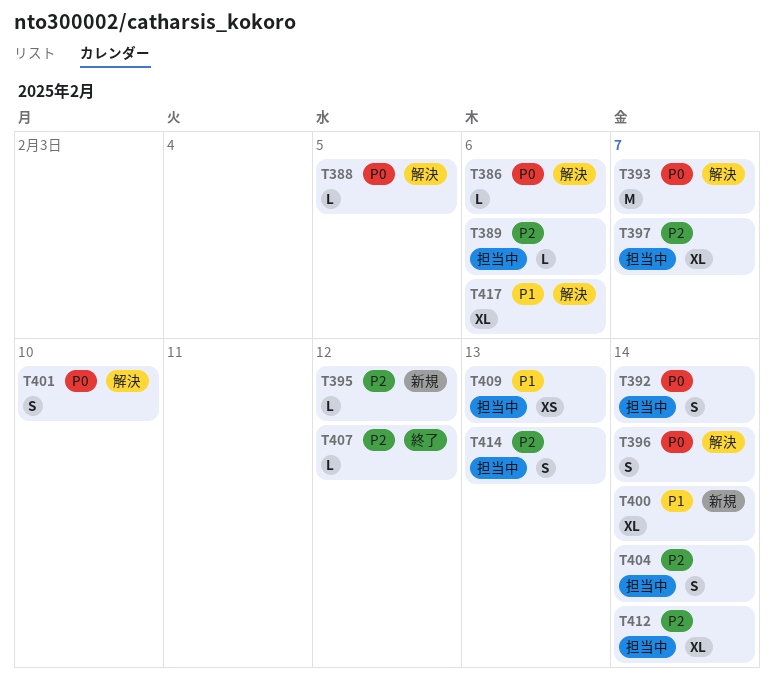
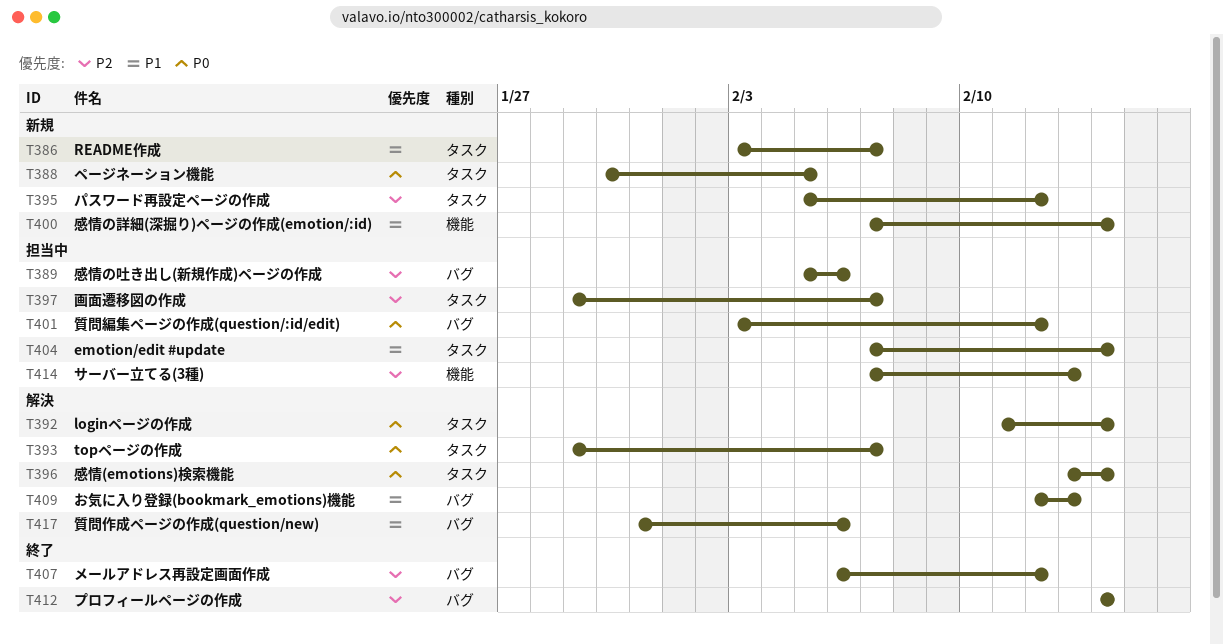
T386, status: 解決 -> 新規
T386, priority: P0 -> P1
T386, due: Feb 6 -> Feb 7
T388, status: 解決 -> 新規
T392, status: 担当中 -> 解決
T401, status: 解決 -> 担当中
T401, due: Feb 10 -> Feb 12
T404, priority: P2 -> P1
T409, status: 担当中 -> 解決
T412, status: 担当中 -> 終了

